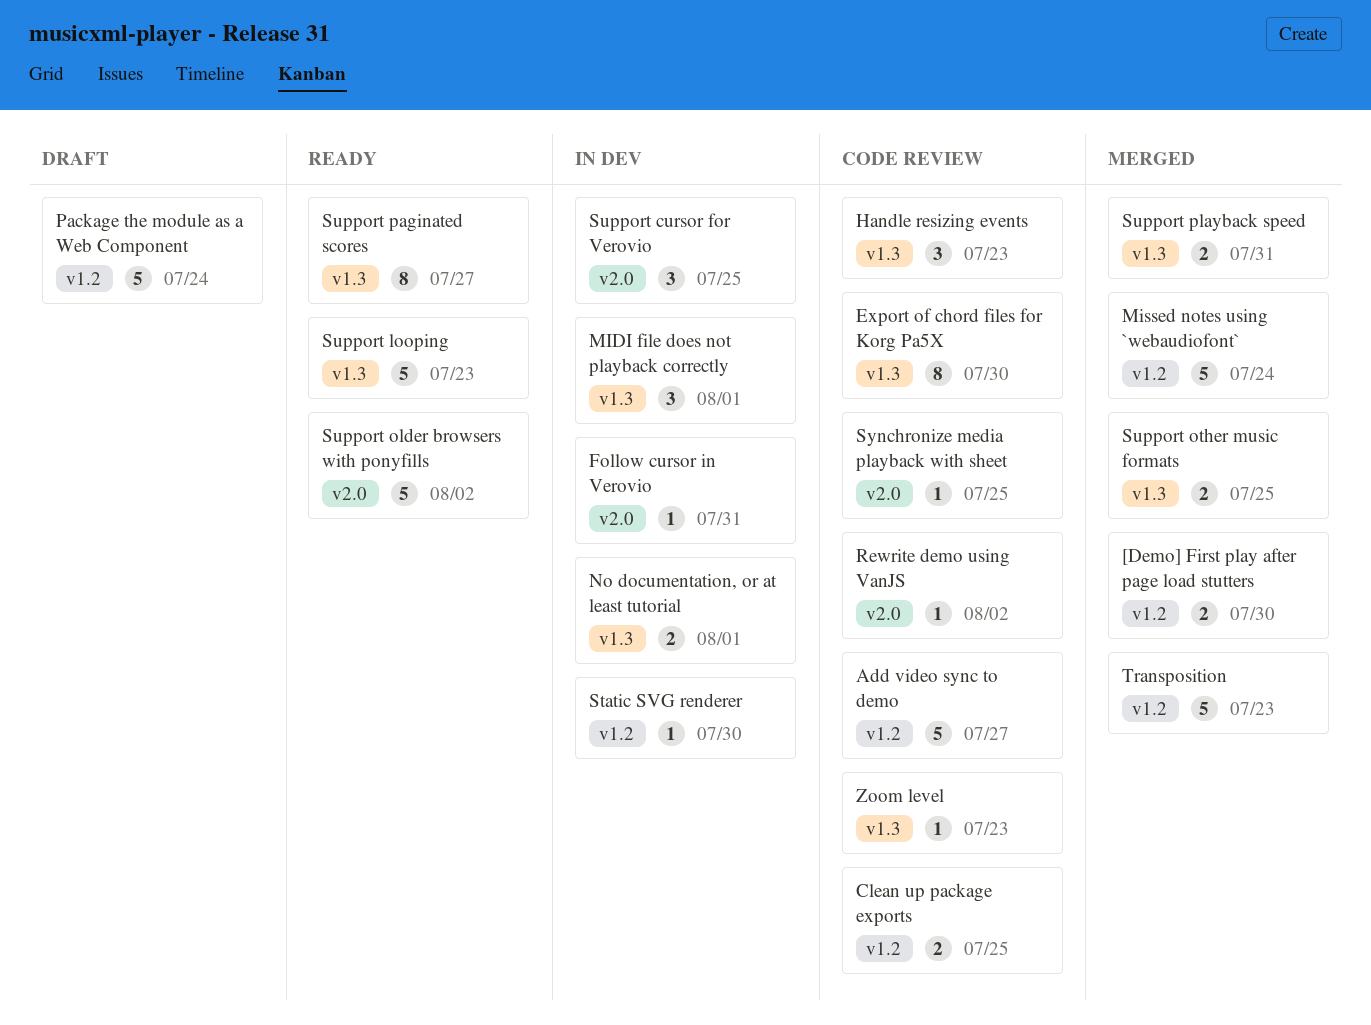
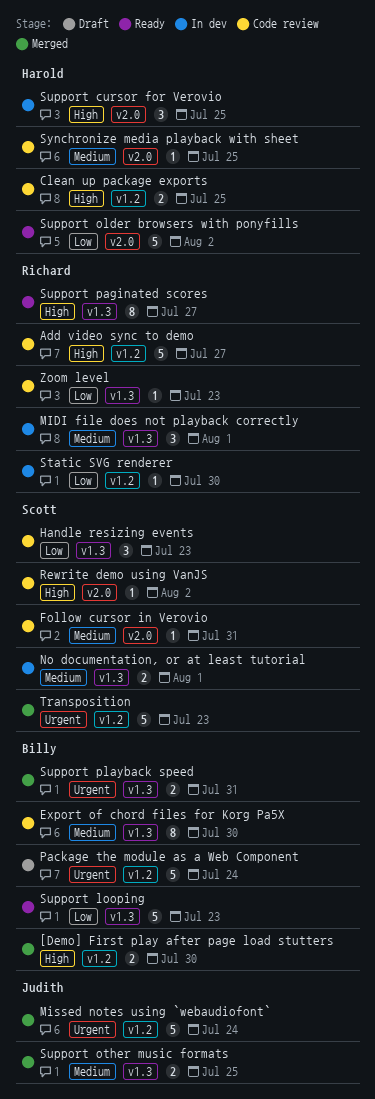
Follow cursor in Verovio, status: In dev -> Code review

